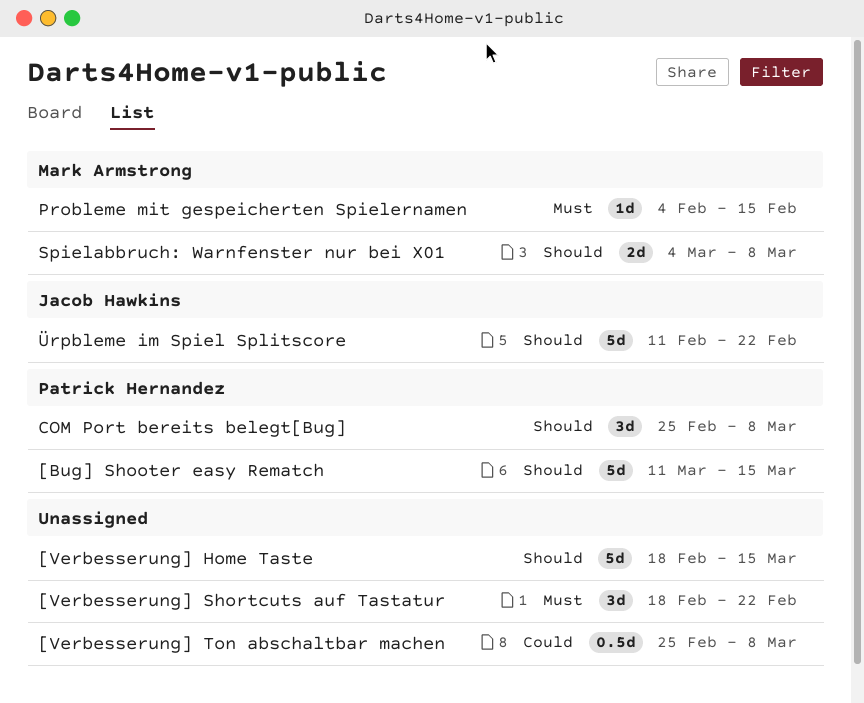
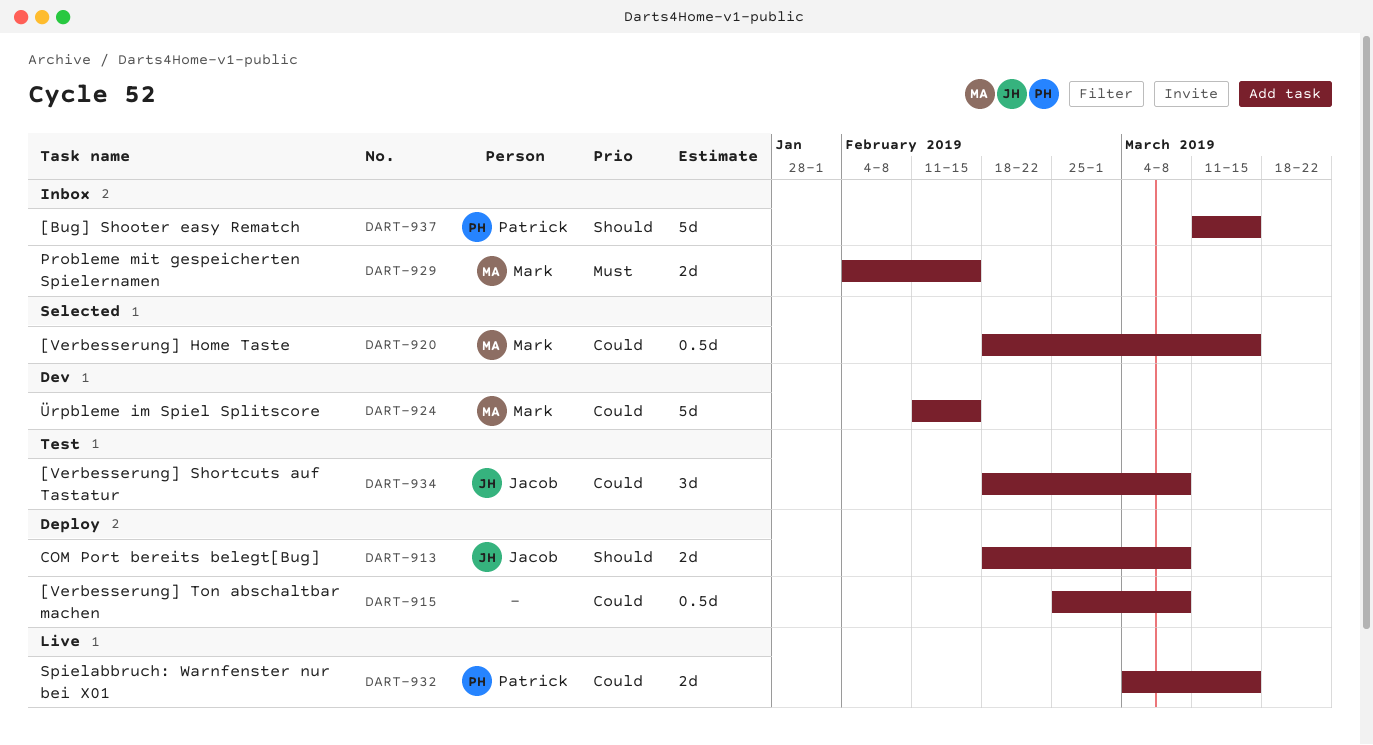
[Verbesserung] Home Taste, owner: none -> Mark Armstrong
[Verbesserung] Home Taste, priority: Should -> Could
[Verbesserung] Home Taste, estimate: 5d -> 0.5d
[Verbesserung] Shortcuts auf Tastatur, owner: none -> Jacob Hawkins
[Verbesserung] Shortcuts auf Tastatur, priority: Must -> Could
[Verbesserung] Shortcuts auf Tastatur, due: Feb 22 -> Mar 8
COM Port bereits belegt[Bug], owner: Patrick Hernandez -> Jacob Hawkins
COM Port bereits belegt[Bug], estimate: 3d -> 2d
COM Port bereits belegt[Bug], start: Feb 25 -> Feb 18
Probleme mit gespeicherten Spielernamen, estimate: 1d -> 2d
Spielabbruch: Warnfenster nur bei X01, owner: Mark Armstrong -> Patrick Hernandez
Spielabbruch: Warnfenster nur bei X01, priority: Should -> Could
Spielabbruch: Warnfenster nur bei X01, due: Mar 8 -> Mar 15
Ürpbleme im Spiel Splitscore, owner: Jacob Hawkins -> Mark Armstrong
Ürpbleme im Spiel Splitscore, priority: Should -> Could
Ürpbleme im Spiel Splitscore, due: Feb 22 -> Feb 15

